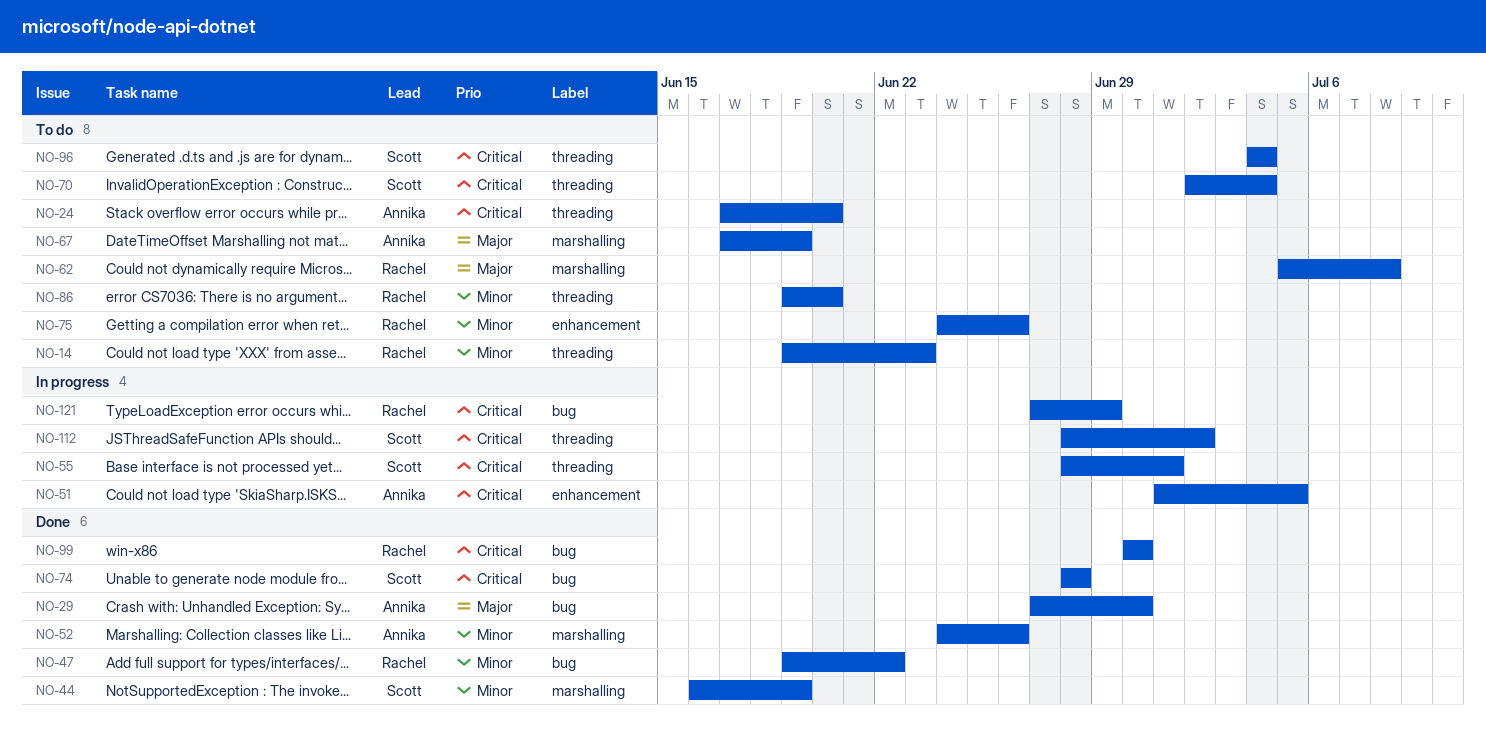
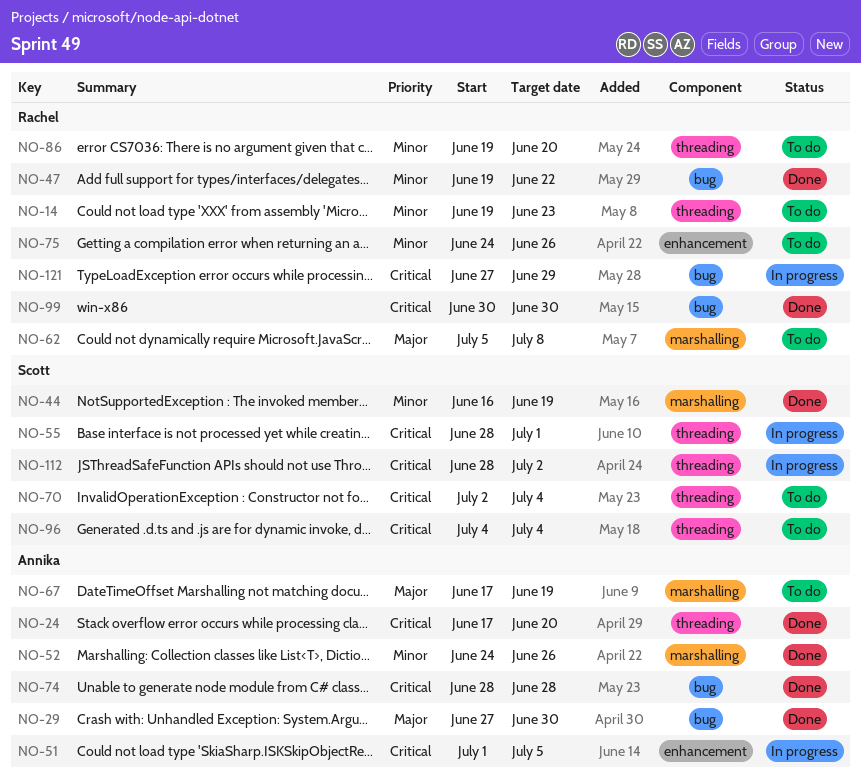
NO-24, status: To do -> Done
NO-74, owner: Scott -> Annika

